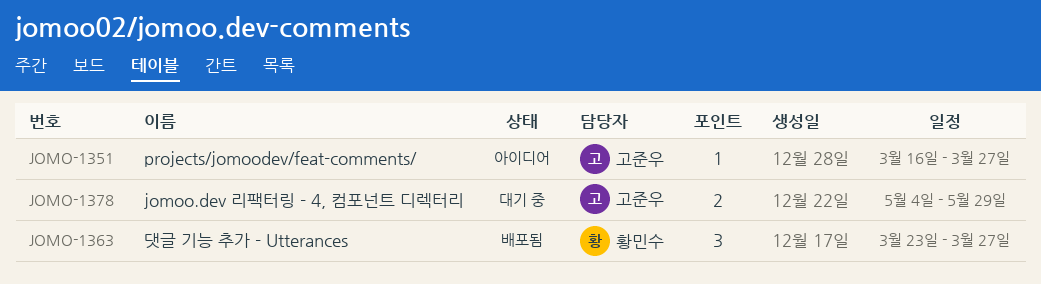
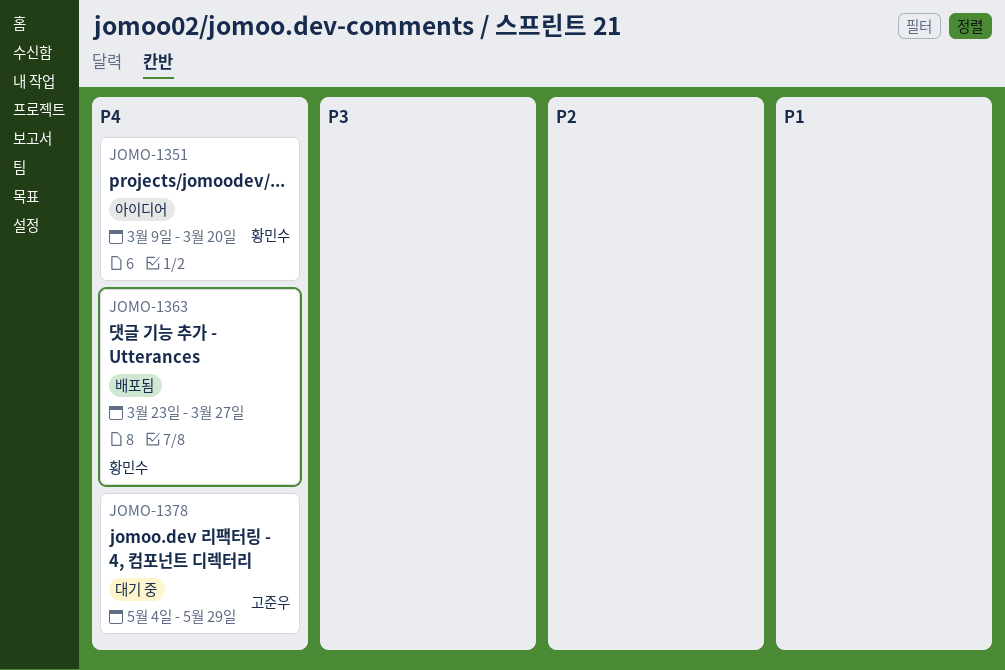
JOMO-1351, owner: 고준우 -> 황민수
JOMO-1351, start: Mar 16 -> Mar 9
JOMO-1351, due: Mar 27 -> Mar 20

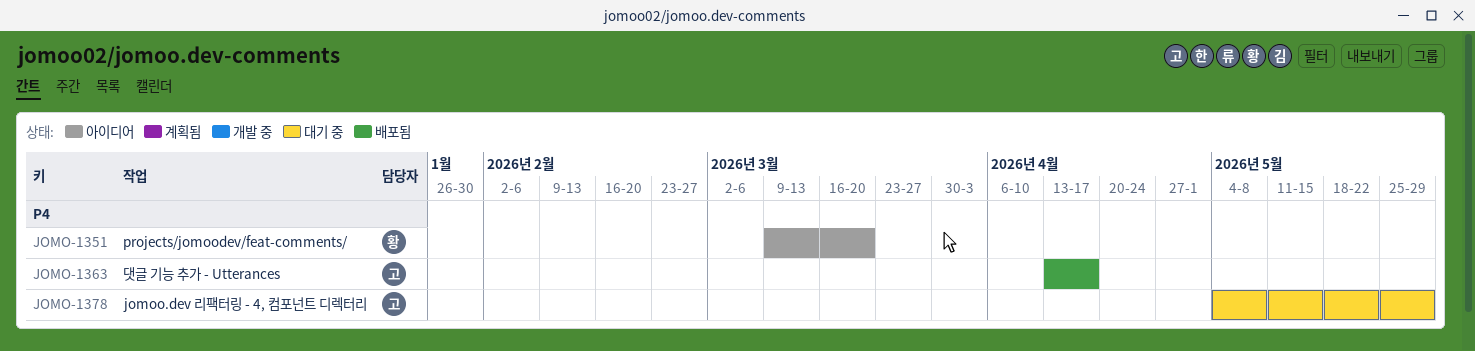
JOMO-1363, owner: 황민수 -> 고준우
JOMO-1363, start: Mar 23 -> Apr 13
JOMO-1363, due: Mar 27 -> Apr 17

